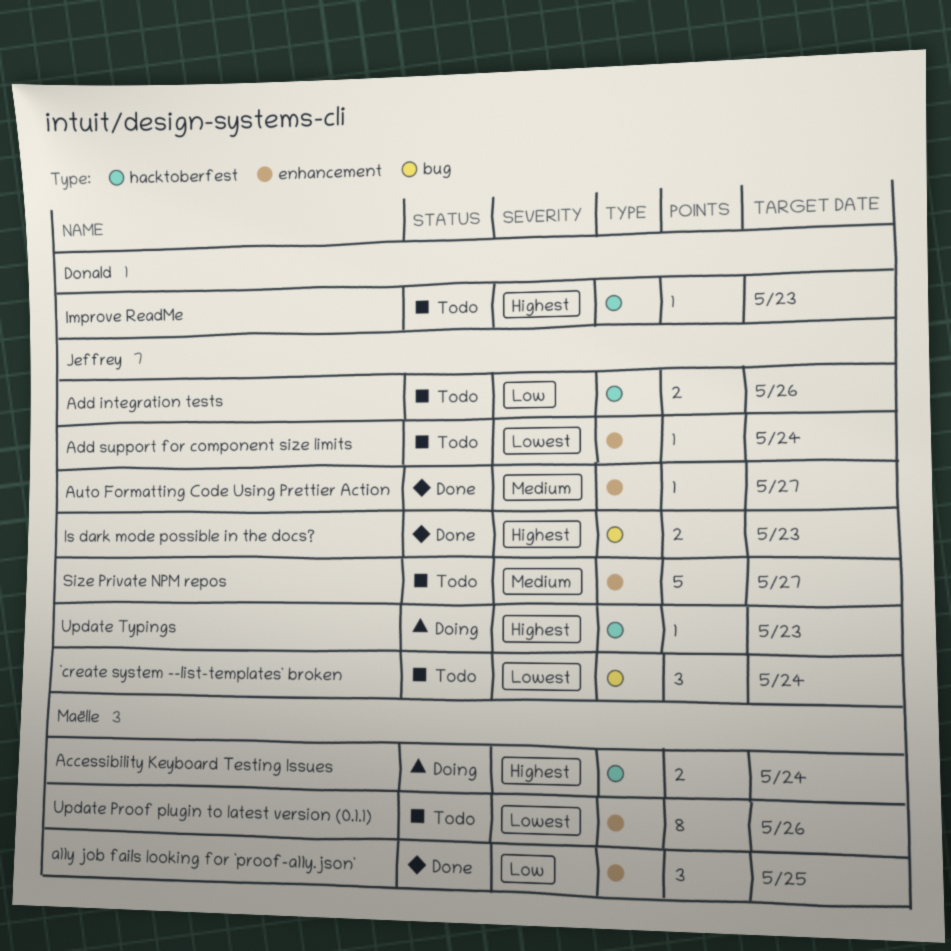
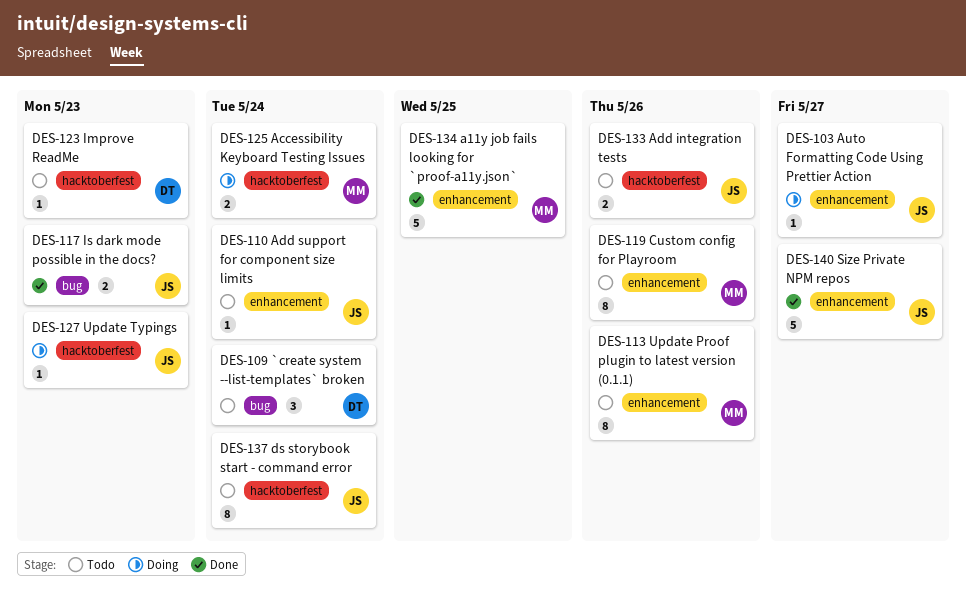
`create system --list-templates` broken, owner: Jeffrey -> Donald
a11y job fails looking for `proof-a11y.json`, estimate: 3 -> 5
Auto Formatting Code Using Prettier Action, status: Done -> Doing
Custom config for Playroom: none -> present
ds storybook start - command error: none -> present
Size Private NPM repos, status: Todo -> Done

